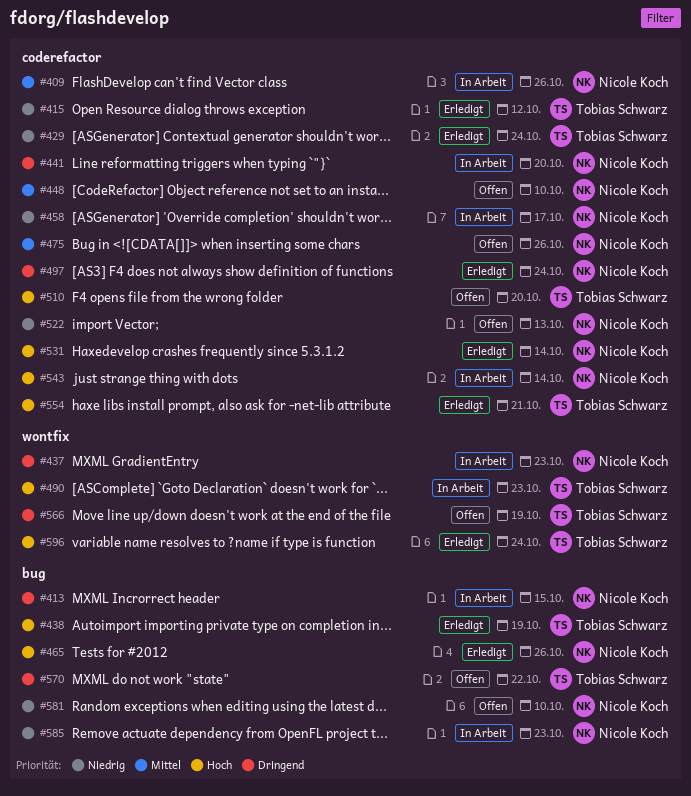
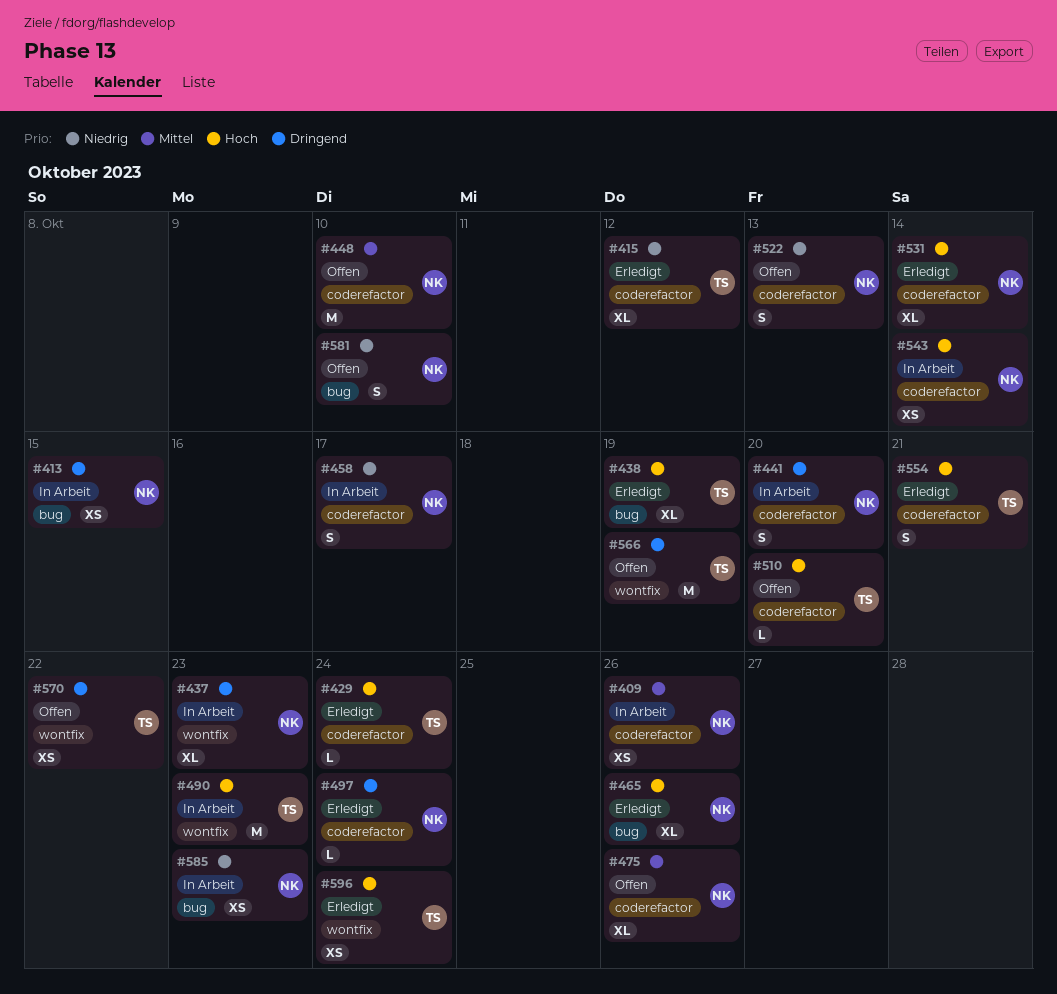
#429, priority: Niedrig -> Hoch
#570, label: bug -> wontfix

